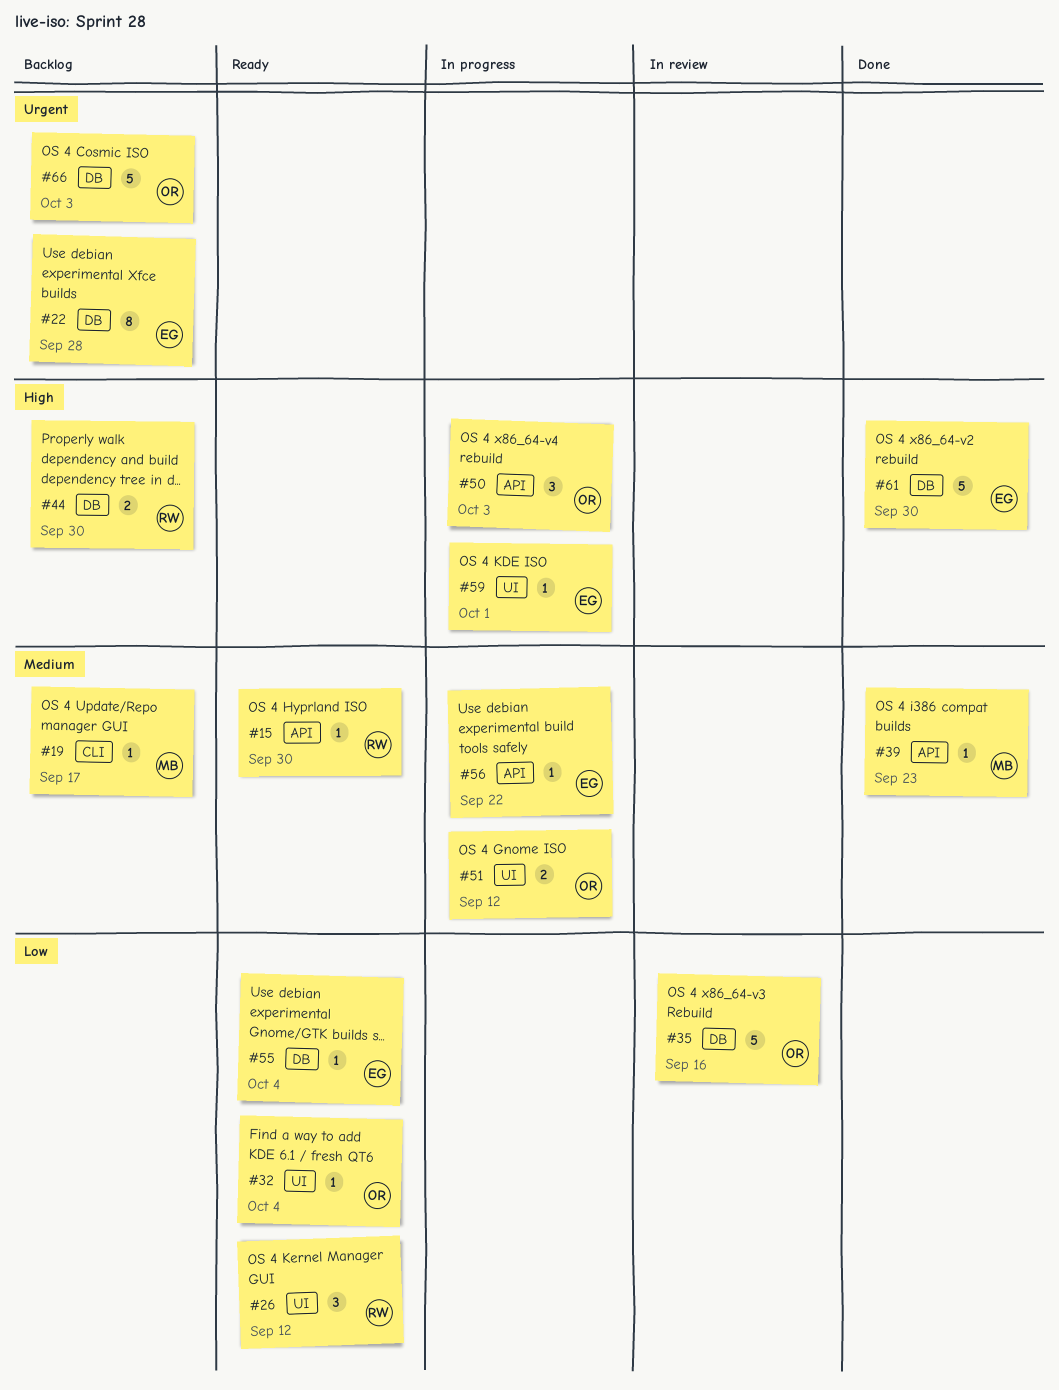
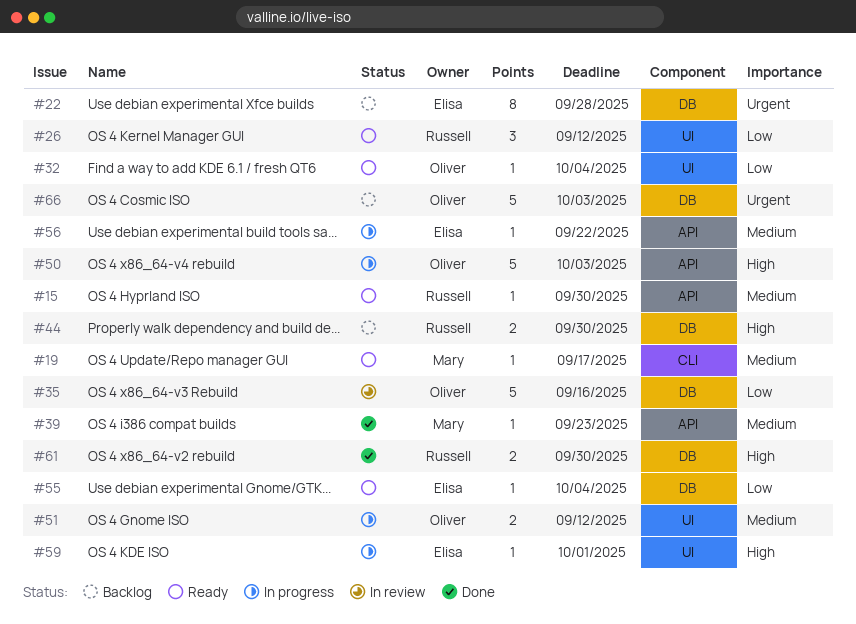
#19, status: Backlog -> Ready
#50, estimate: 3 -> 5
#61, owner: Elisa -> Russell
#61, estimate: 5 -> 2

